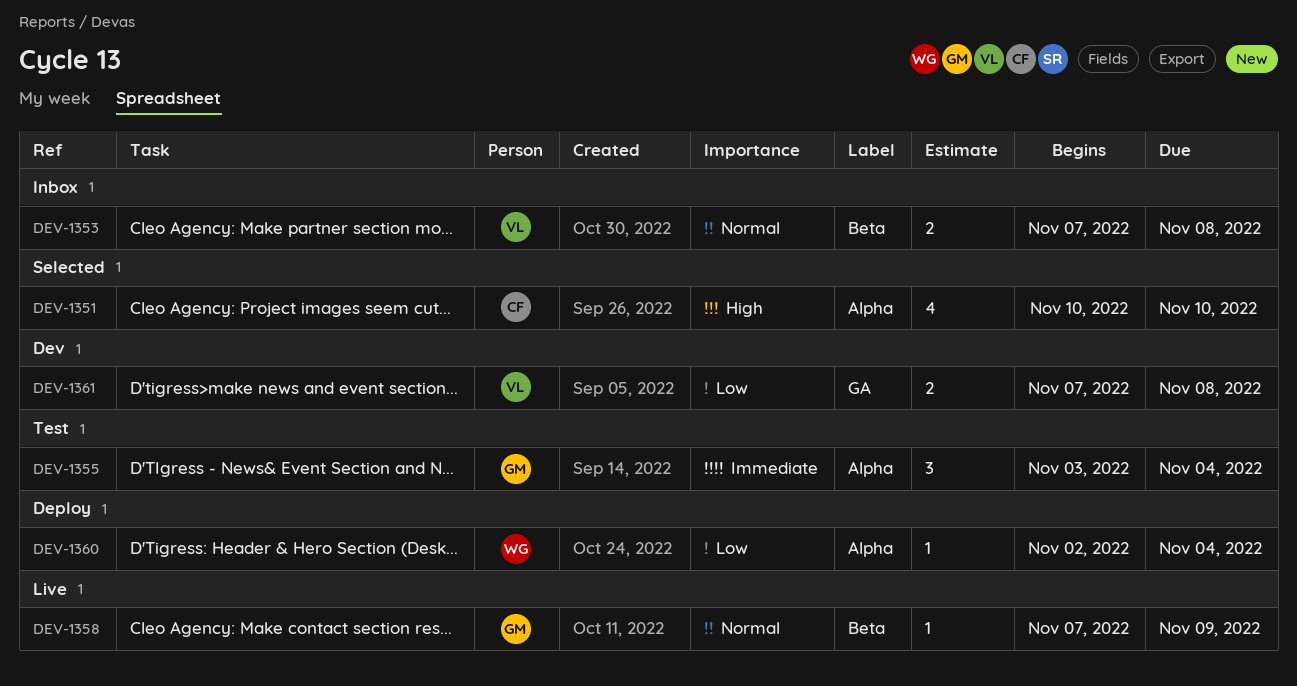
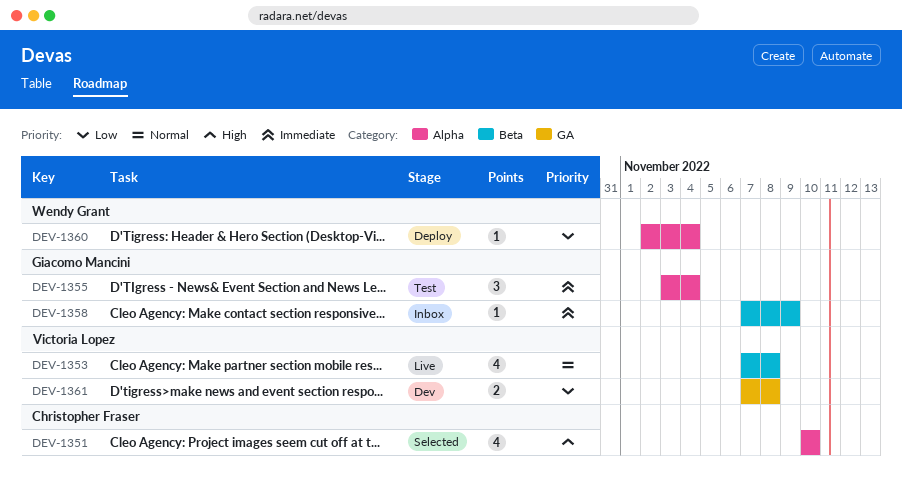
DEV-1353, status: Inbox -> Live
DEV-1353, estimate: 2 -> 4
DEV-1358, status: Live -> Inbox
DEV-1358, priority: Normal -> Immediate

